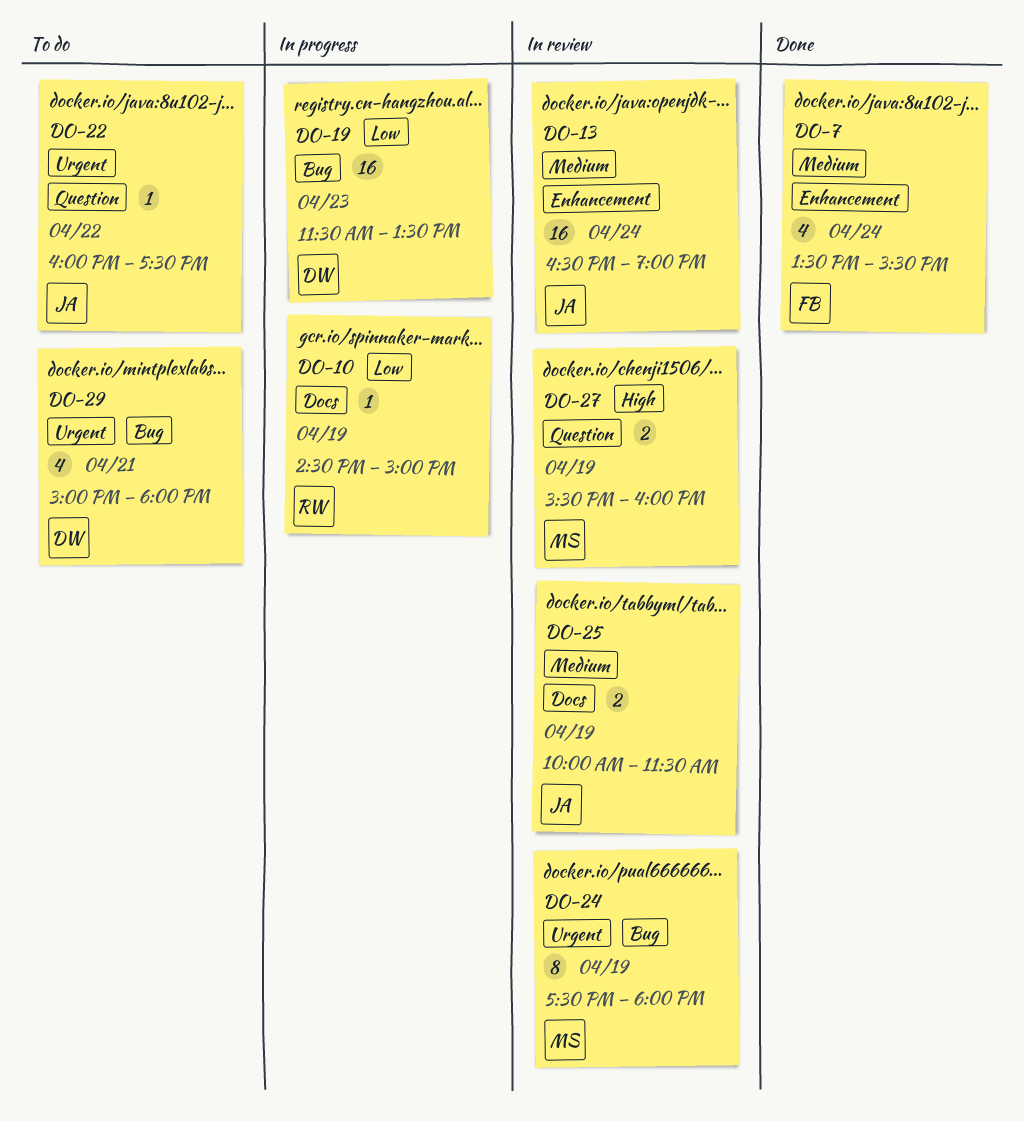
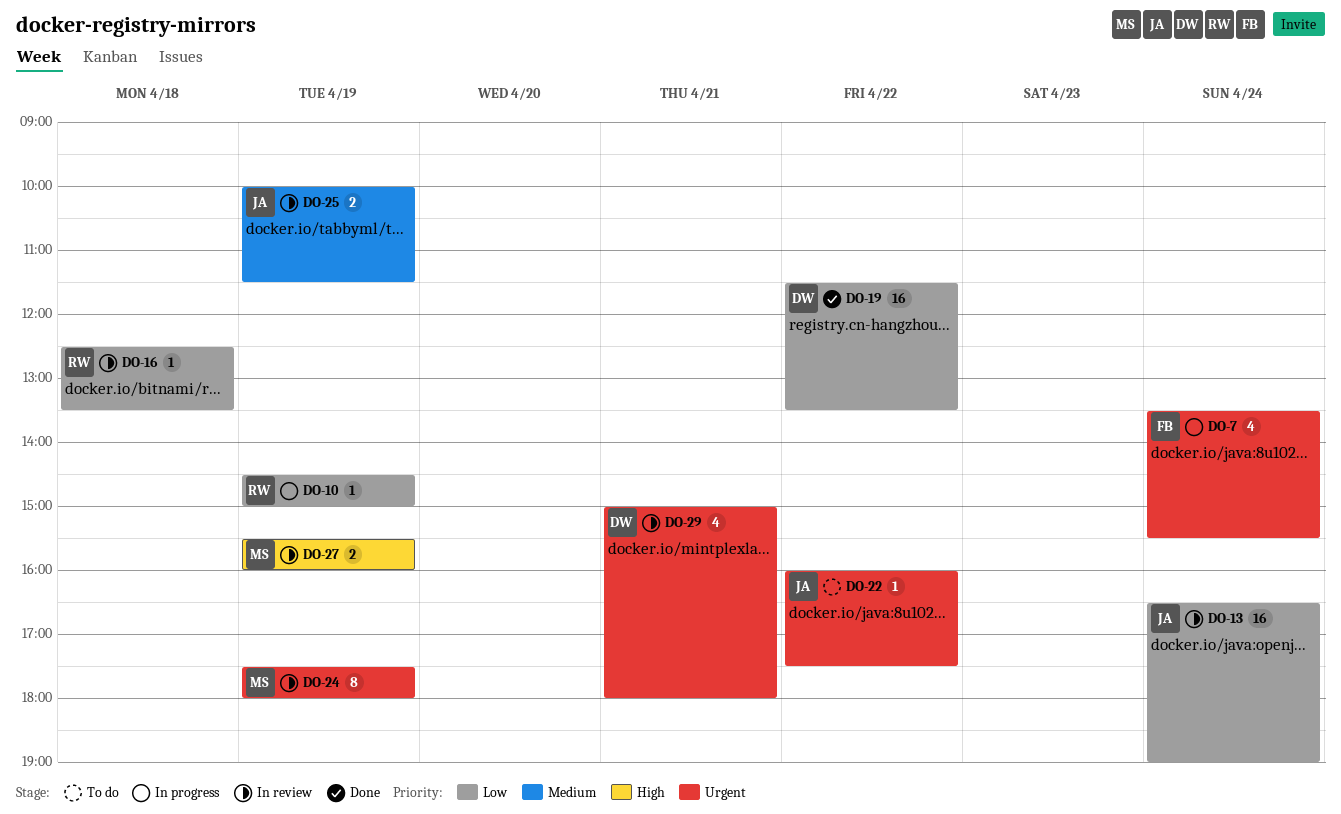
DO-7, status: Done -> In progress
DO-7, priority: Medium -> Urgent
DO-13, priority: Medium -> Low
DO-16: none -> present
DO-19, status: In progress -> Done
DO-19, day: Apr 23 -> Apr 22
DO-29, status: To do -> In review

